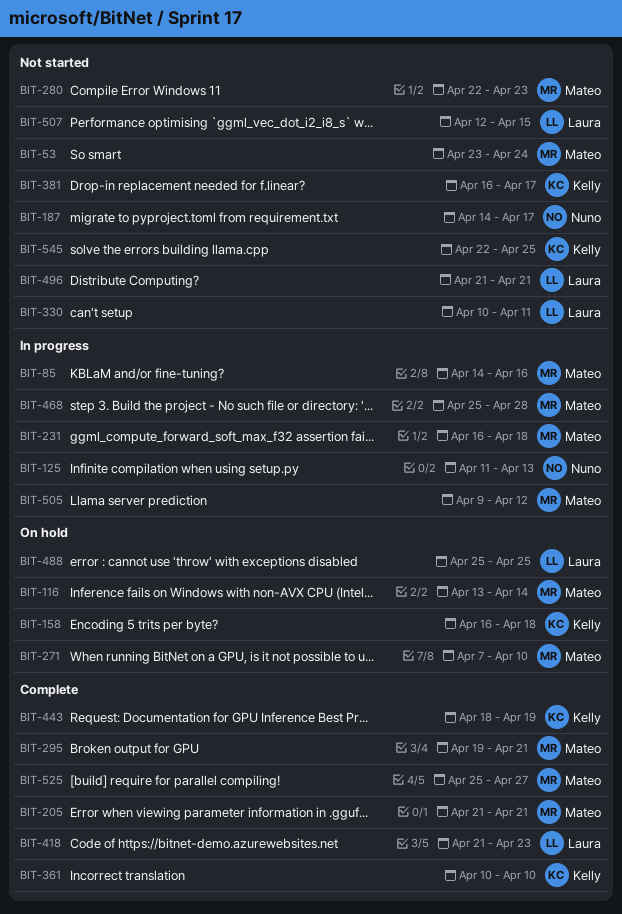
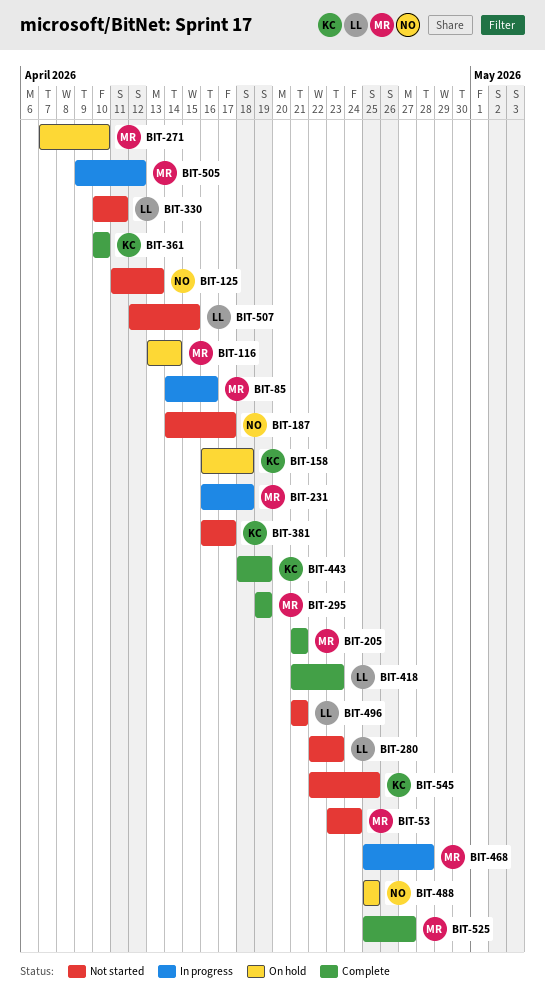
BIT-125, status: In progress -> Not started
BIT-280, owner: Mateo -> Laura
BIT-295, due: Apr 21 -> Apr 19
BIT-488, owner: Laura -> Nuno

